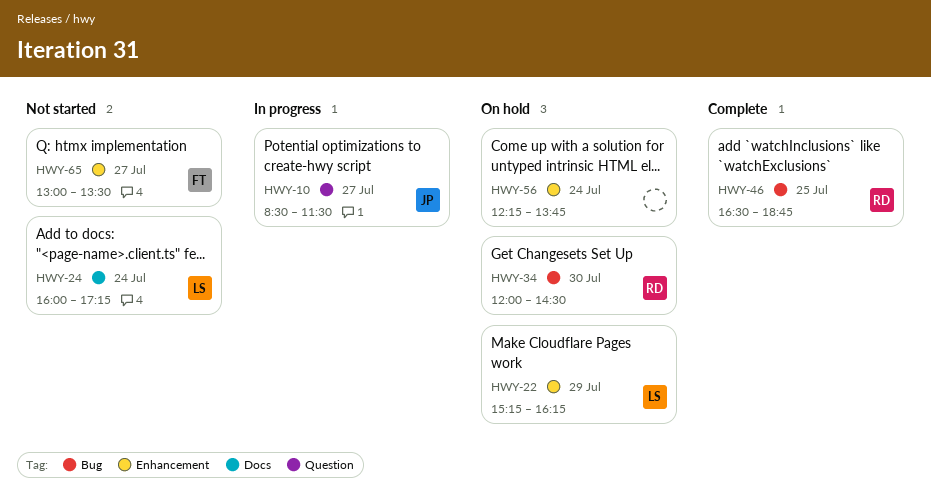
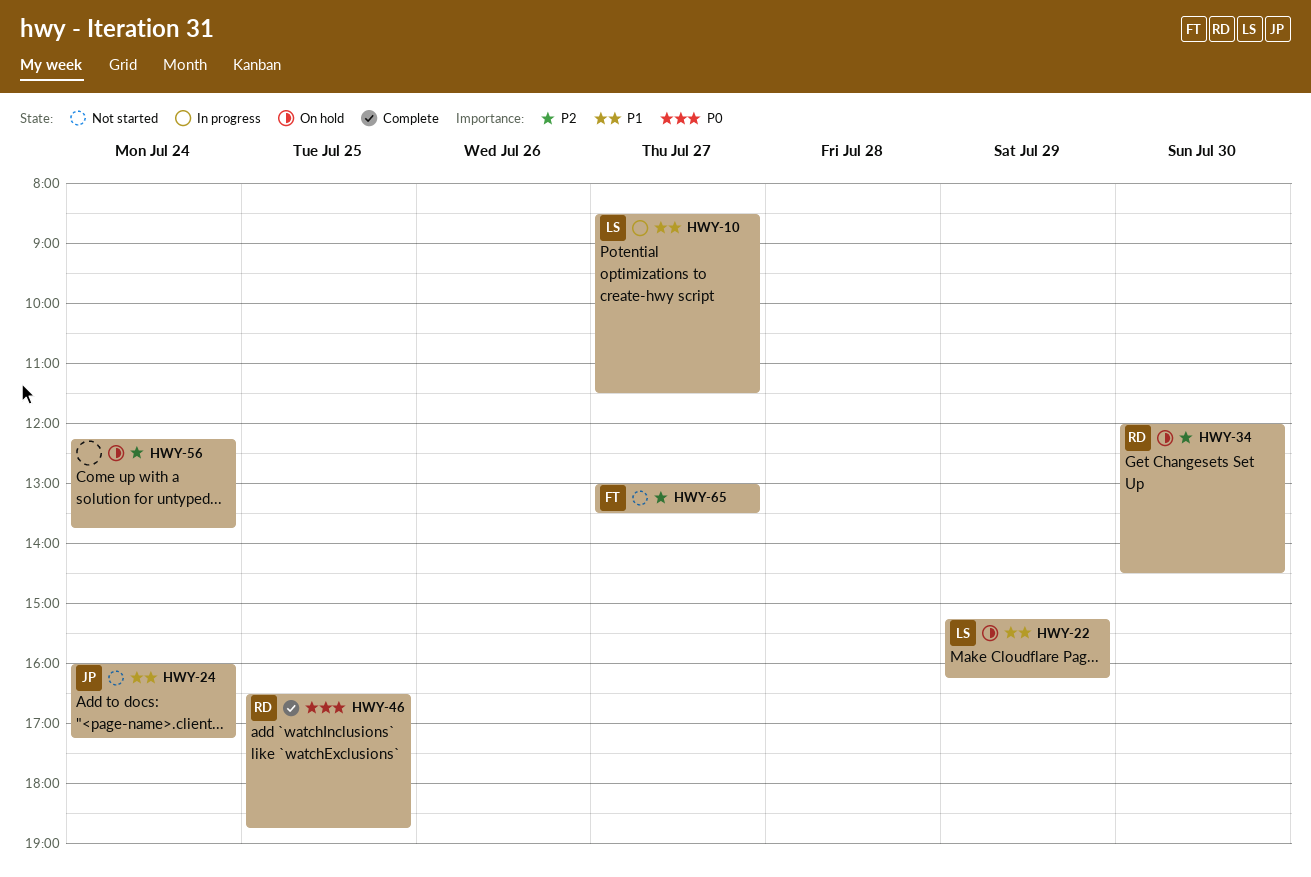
HWY-10, owner: JP -> LS
HWY-24, owner: LS -> JP

